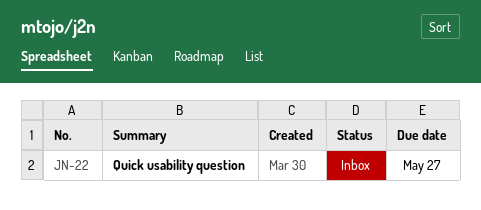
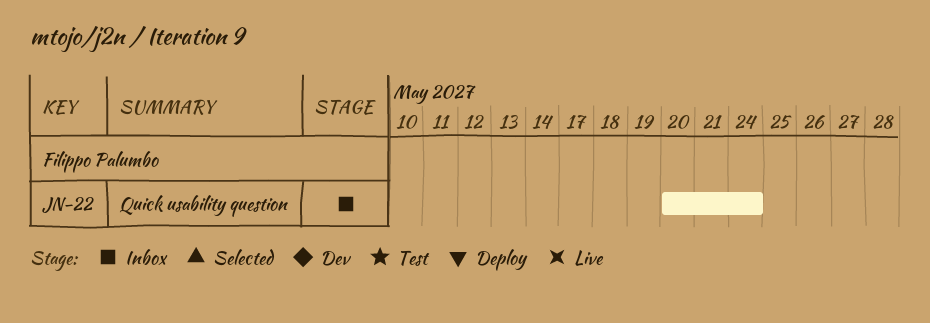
JN-22, due: May 27 -> May 24

